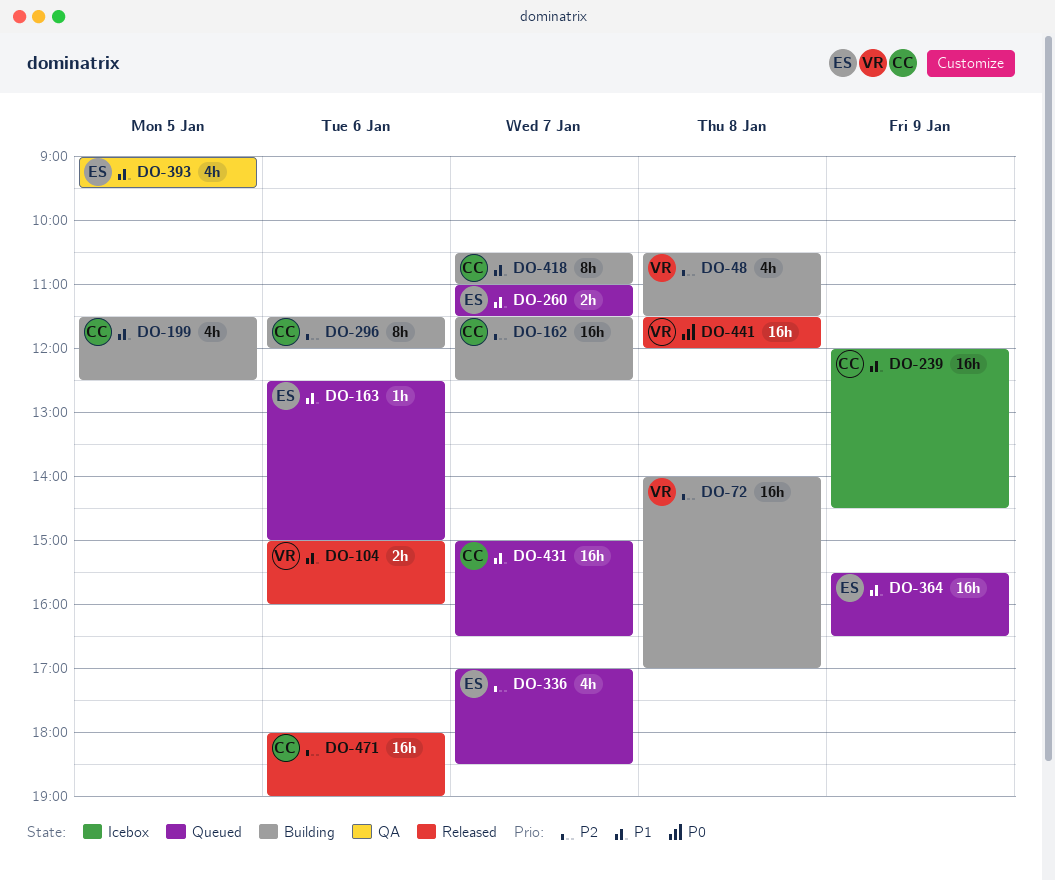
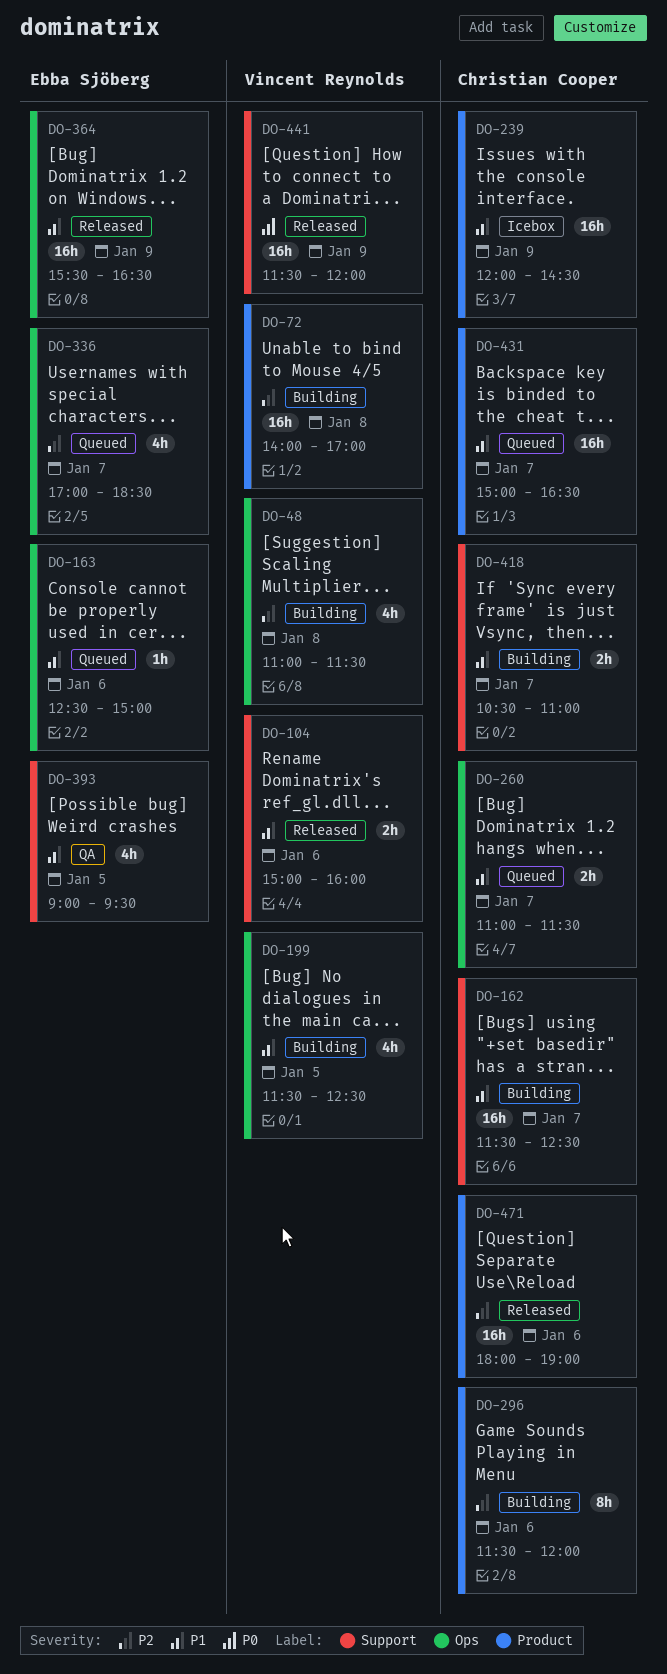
DO-48, begins: 10:30 -> 11:00
DO-162, priority: P2 -> P1
DO-199, owner: Christian Cooper -> Vincent Reynolds
DO-260, owner: Ebba Sjöberg -> Christian Cooper
DO-364, status: Queued -> Released
DO-418, estimate: 8h -> 2h
DO-441, day: Jan 8 -> Jan 9

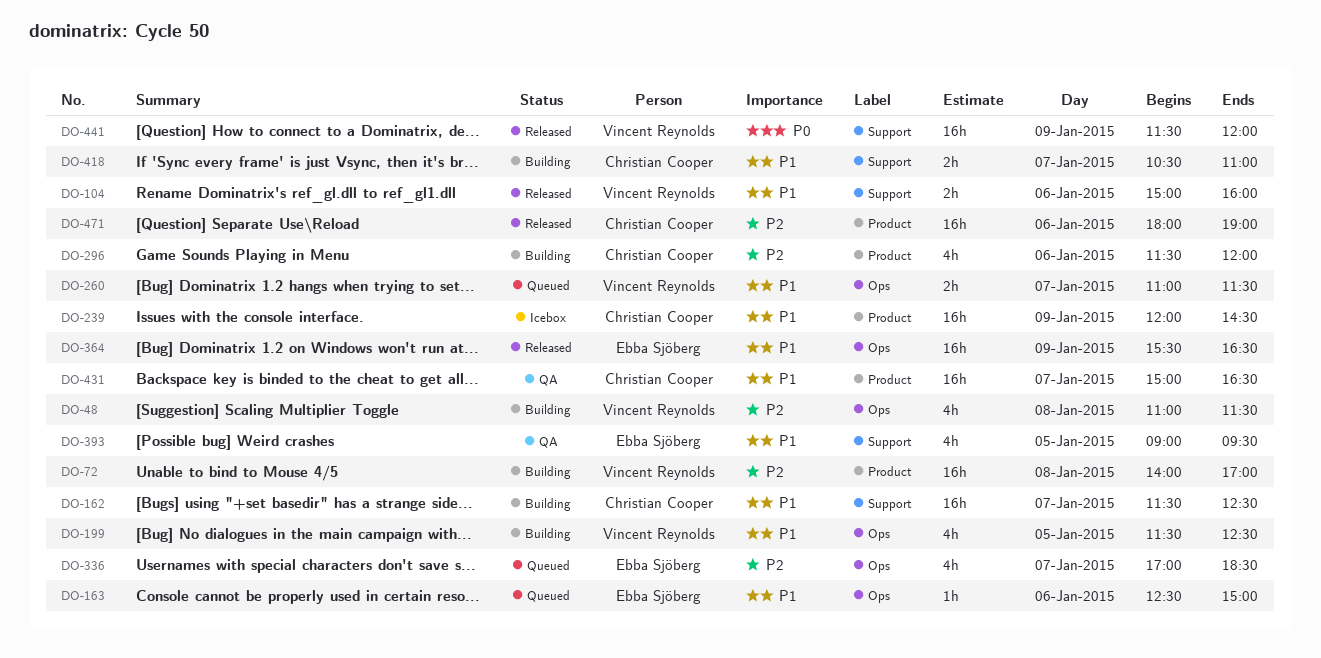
DO-260, owner: Christian Cooper -> Vincent Reynolds
DO-296, estimate: 8h -> 4h
DO-431, status: Queued -> QA

